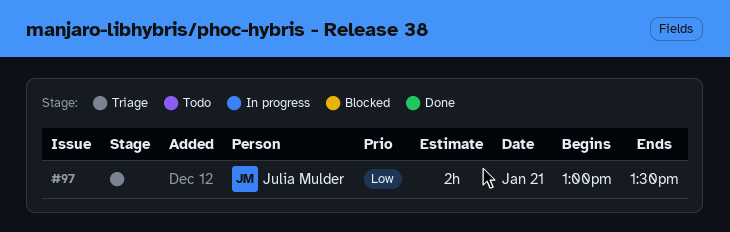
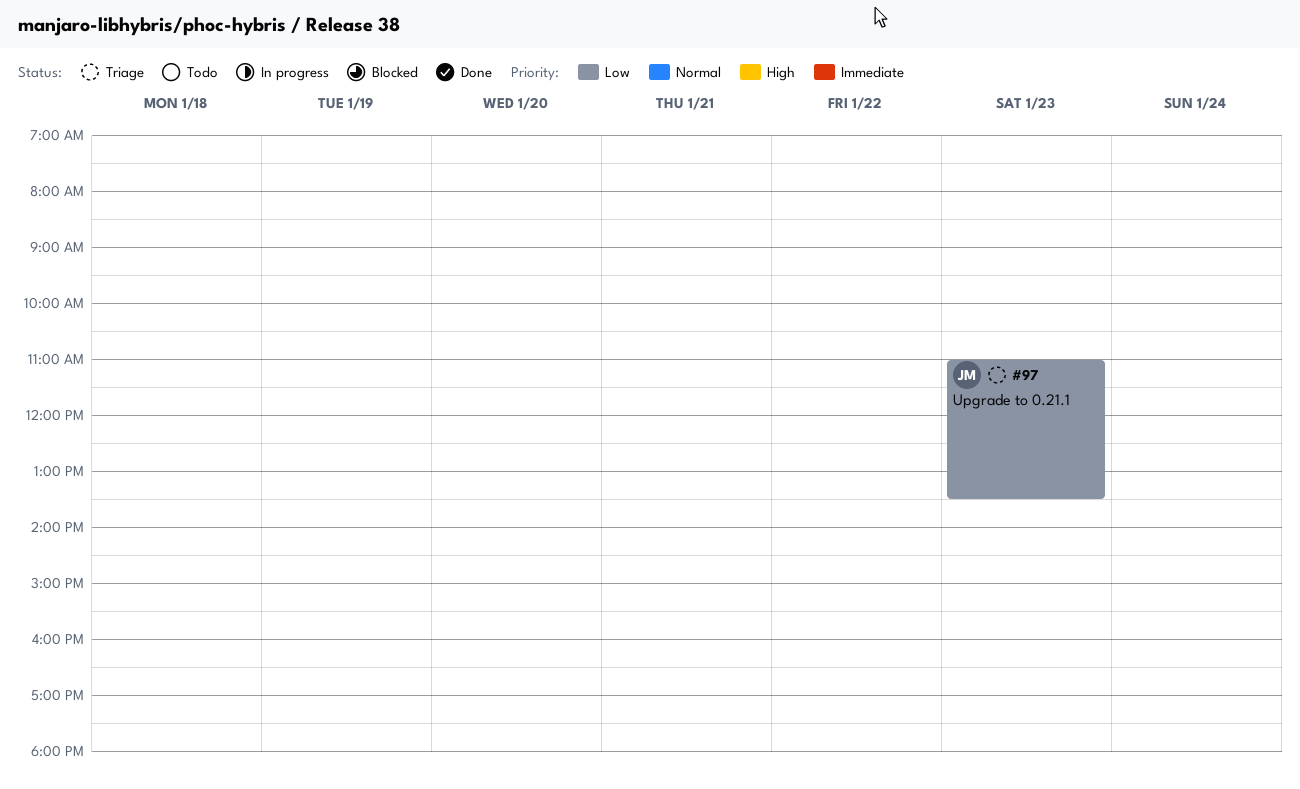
#97, day: Jan 21 -> Jan 23
#97, begins: 13:00 -> 11:00

